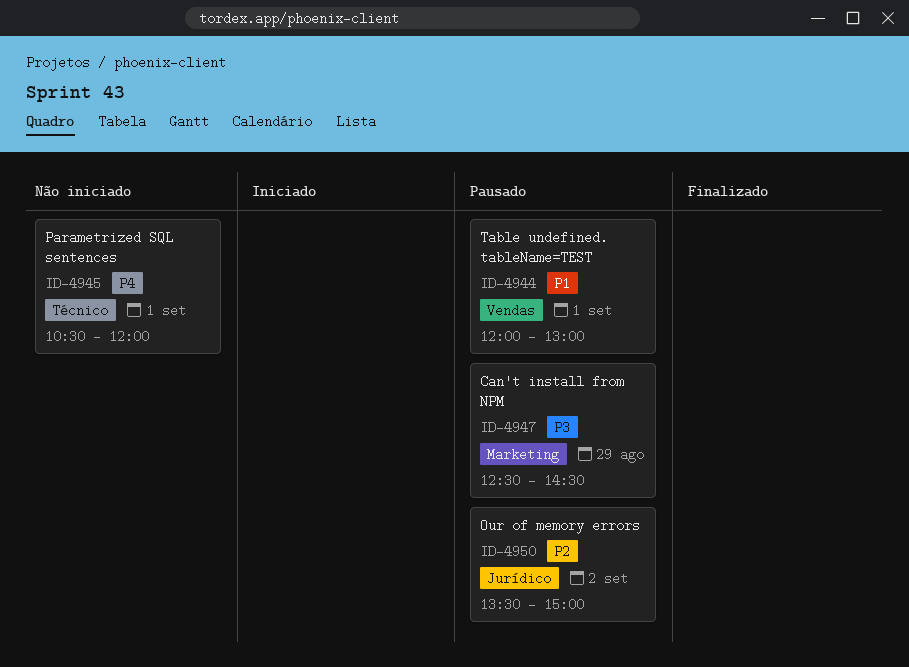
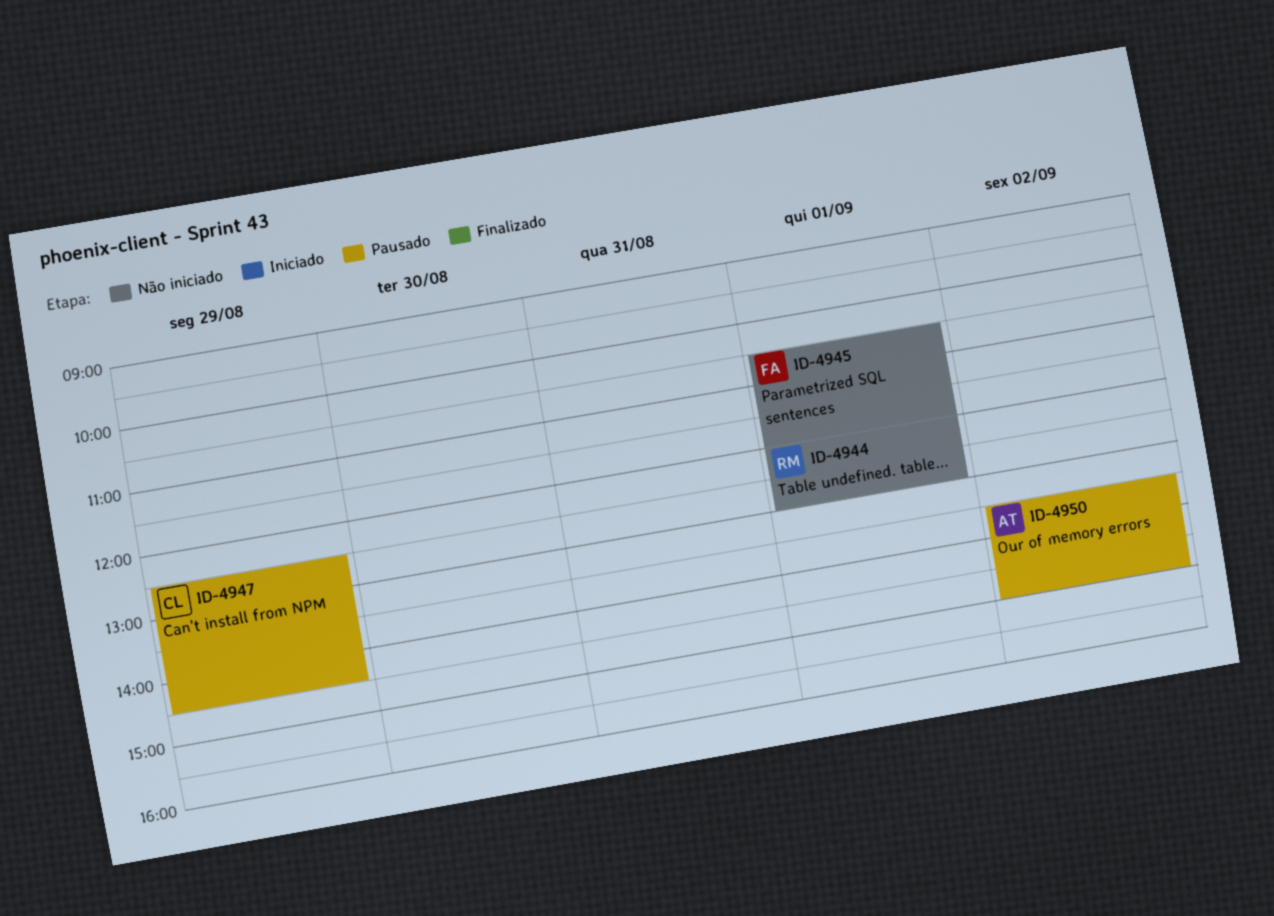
ID-4944, status: Pausado -> Não iniciado

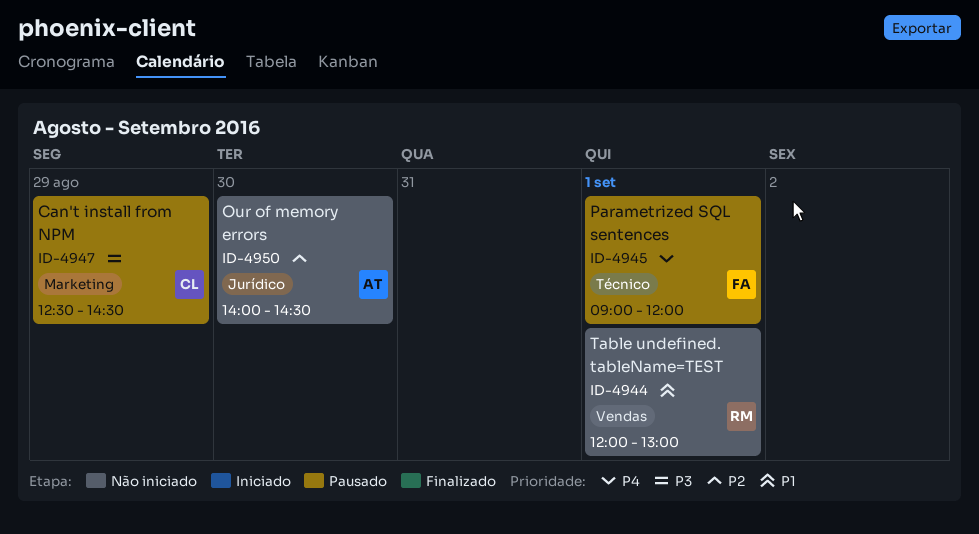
ID-4945, status: Não iniciado -> Pausado
ID-4945, begins: 10:30 -> 09:00
ID-4950, status: Pausado -> Não iniciado
ID-4950, day: Sep 2 -> Aug 30
ID-4950, begins: 13:30 -> 14:00
ID-4950, ends: 15:00 -> 14:30

